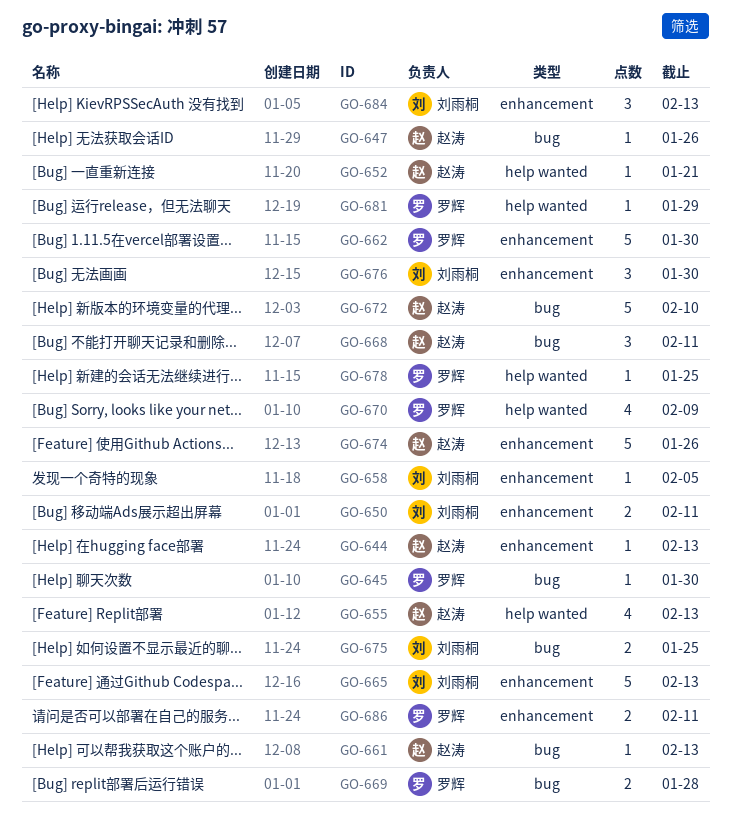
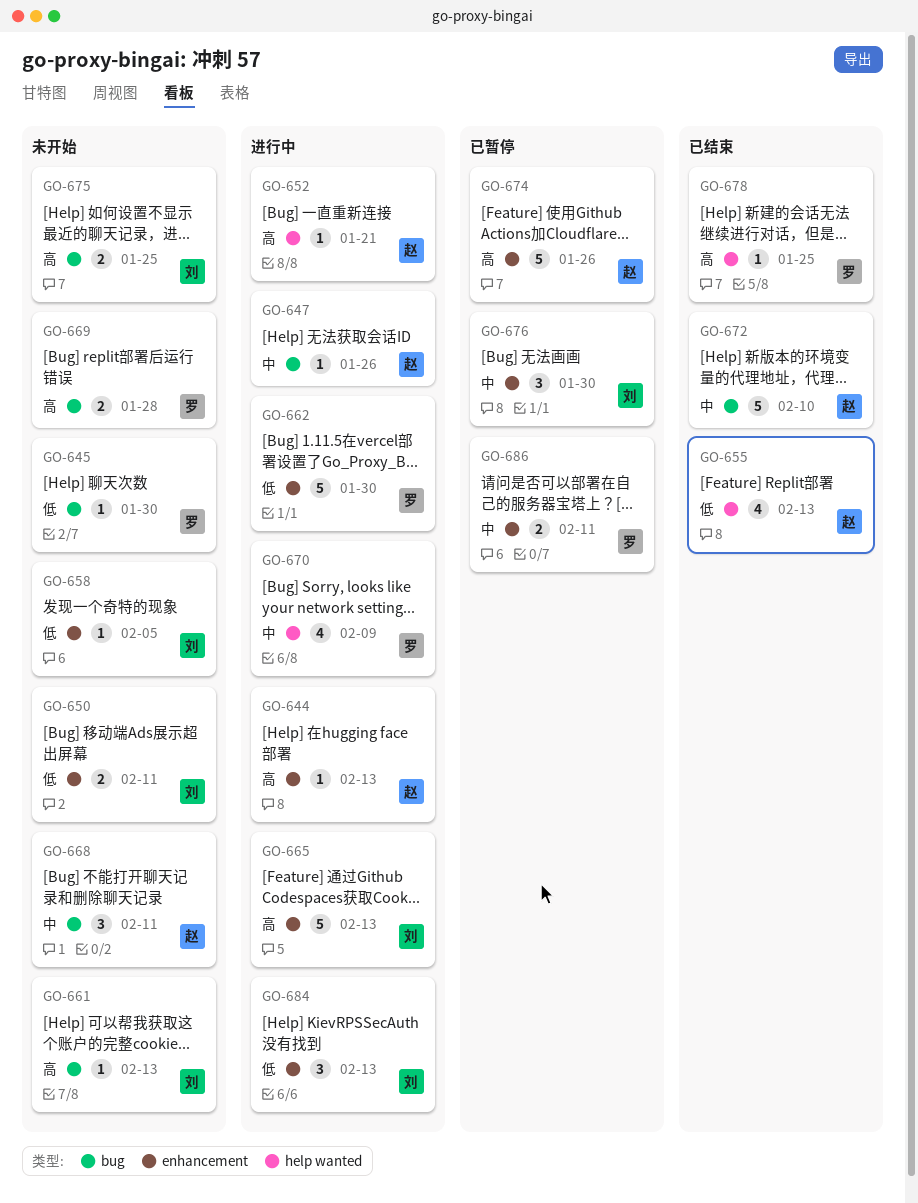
GO-661, owner: 赵涛 -> 刘雨桐
GO-681: present -> none

